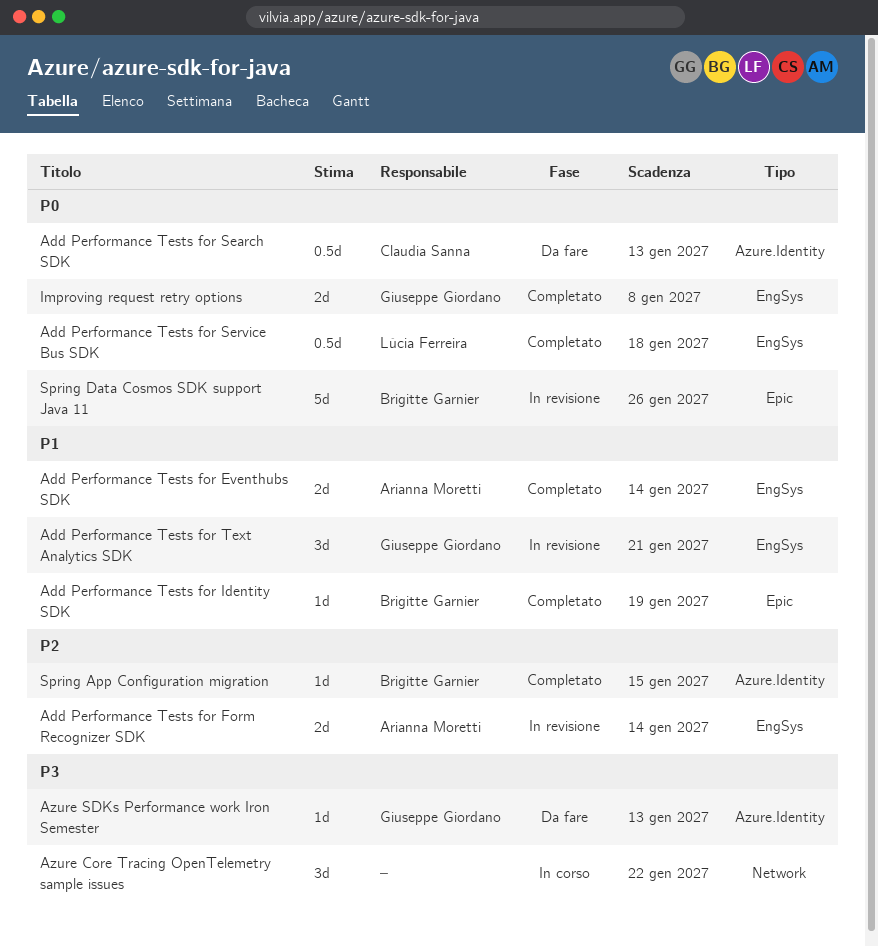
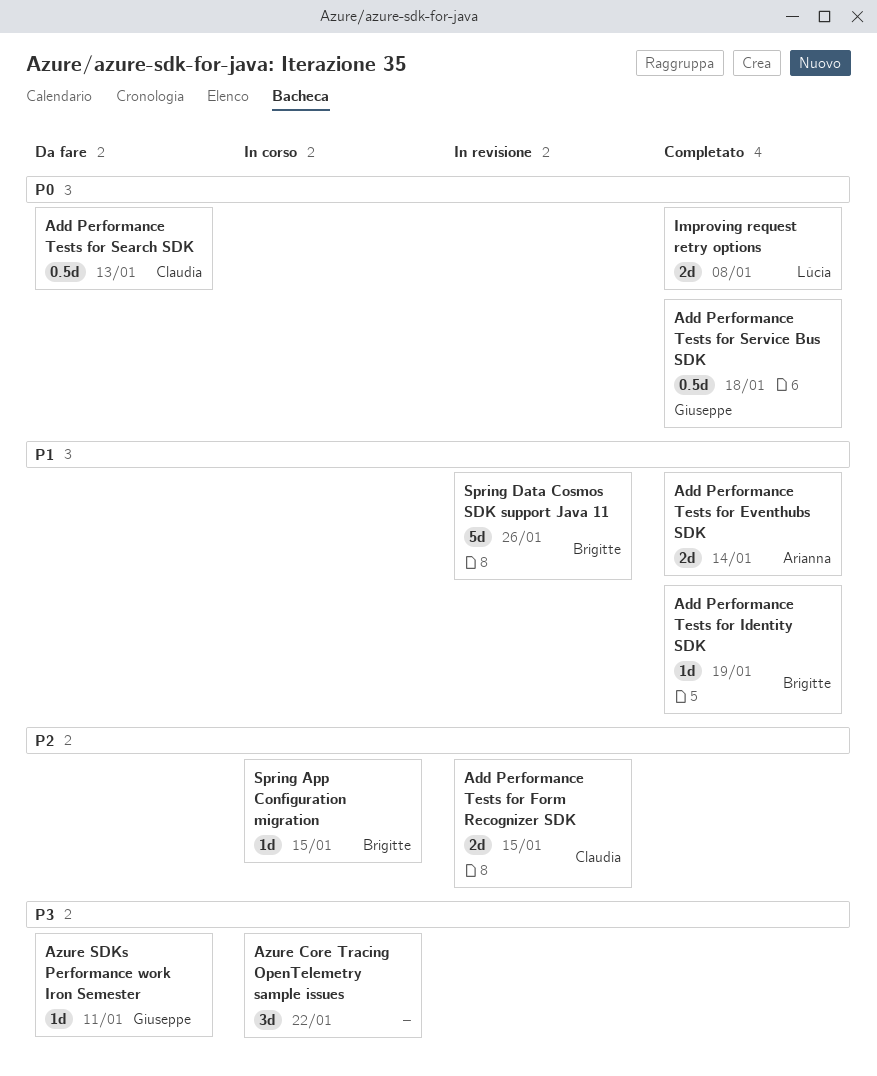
Add Performance Tests for Form Recognizer SDK, owner: Arianna Moretti -> Claudia Sanna
Add Performance Tests for Form Recognizer SDK, due: Jan 14 -> Jan 15
Add Performance Tests for Service Bus SDK, owner: Lúcia Ferreira -> Giuseppe Giordano
Add Performance Tests for Text Analytics SDK: present -> none
Azure SDKs Performance work Iron Semester, due: Jan 13 -> Jan 11
Improving request retry options, owner: Giuseppe Giordano -> Lúcia Ferreira
Spring App Configuration migration, status: Completato -> In corso
Spring Data Cosmos SDK support Java 11, priority: P0 -> P1

